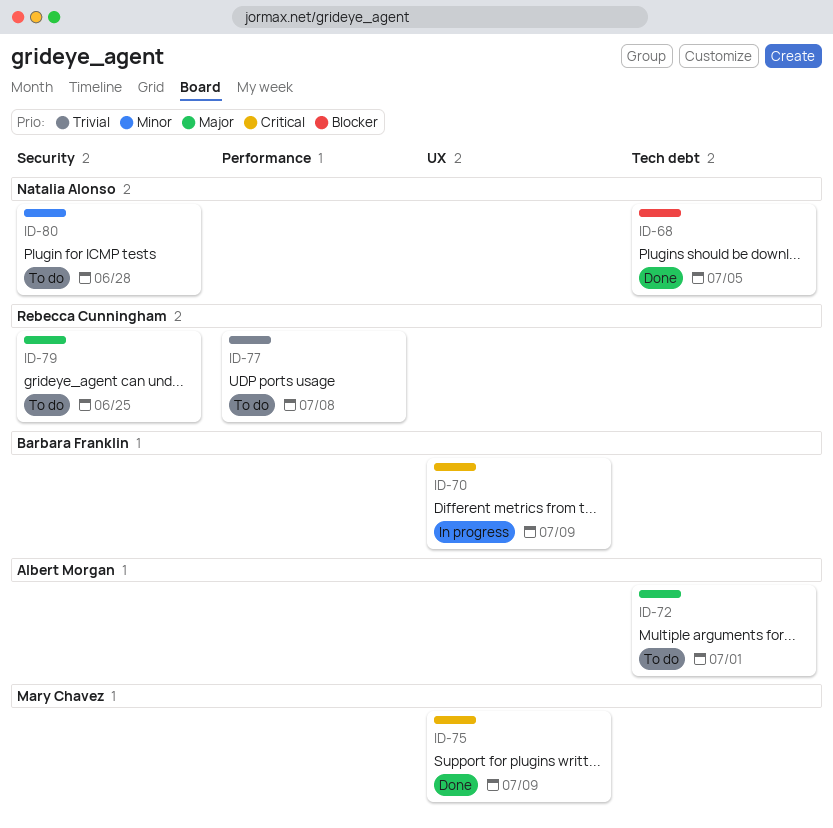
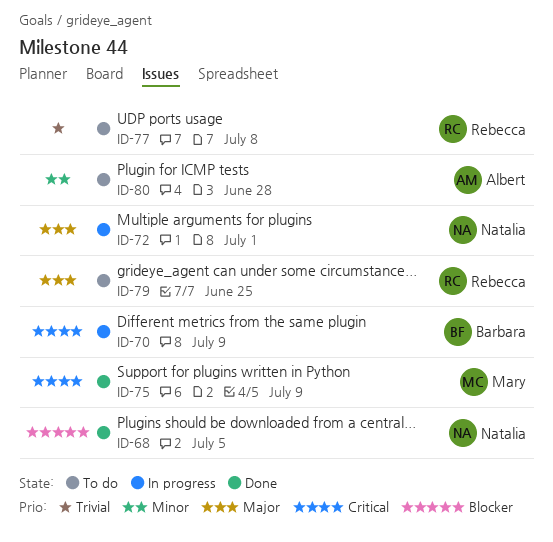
ID-72, status: To do -> In progress
ID-72, owner: Albert Morgan -> Natalia Alonso
ID-80, owner: Natalia Alonso -> Albert Morgan

